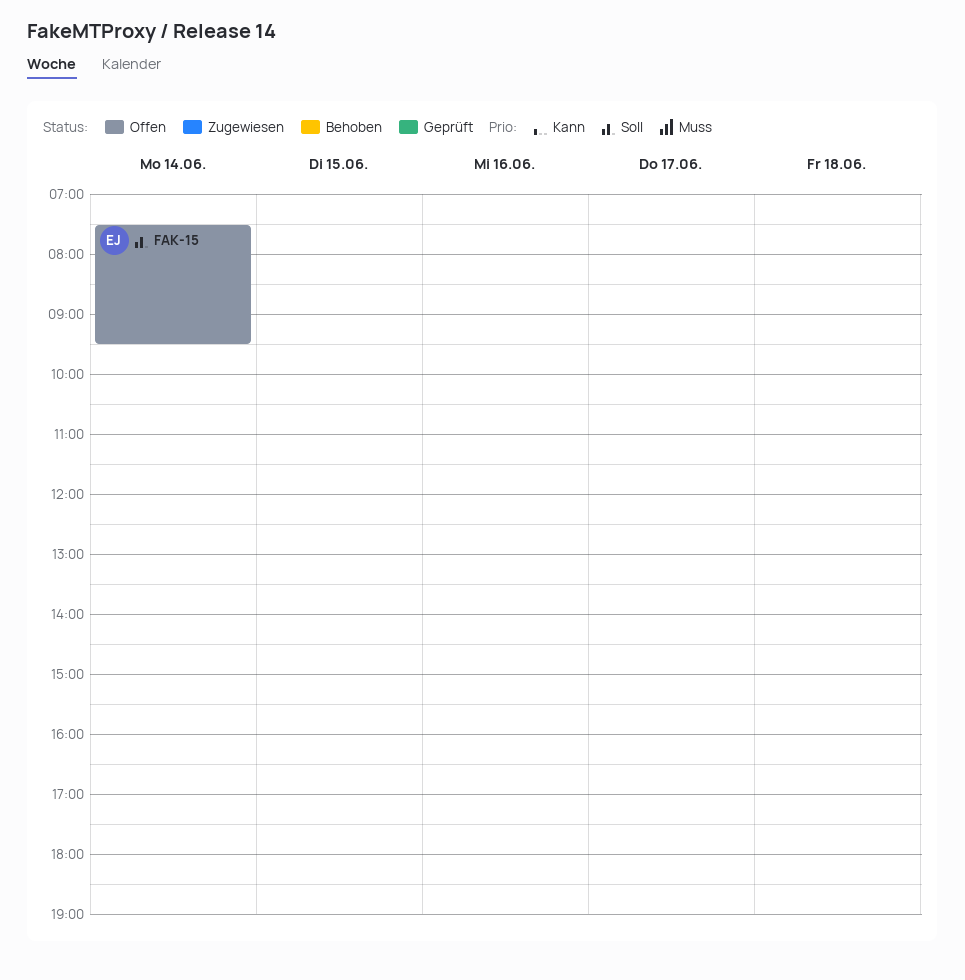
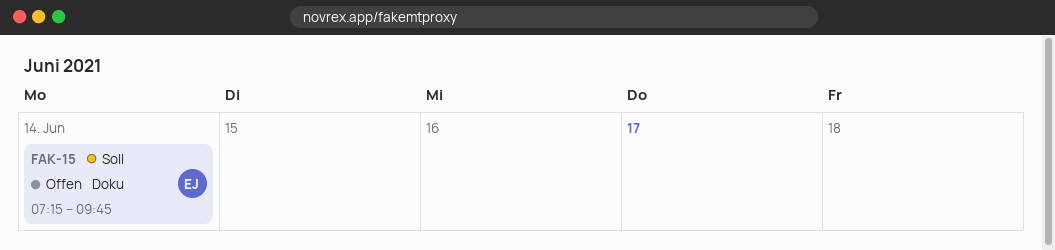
FAK-15, begins: 07:30 -> 07:15
FAK-15, ends: 09:30 -> 09:45

